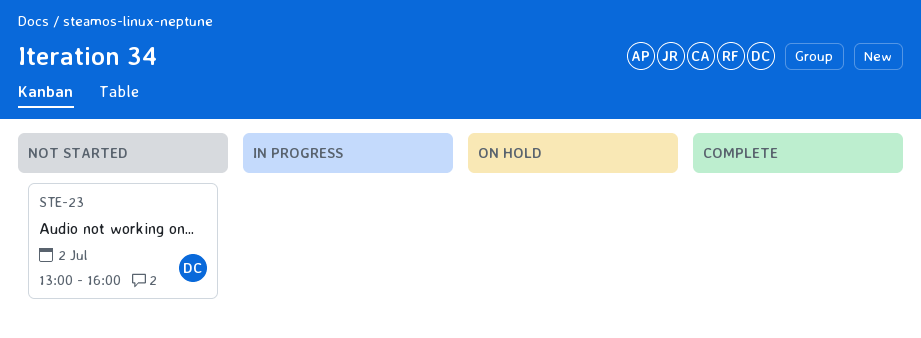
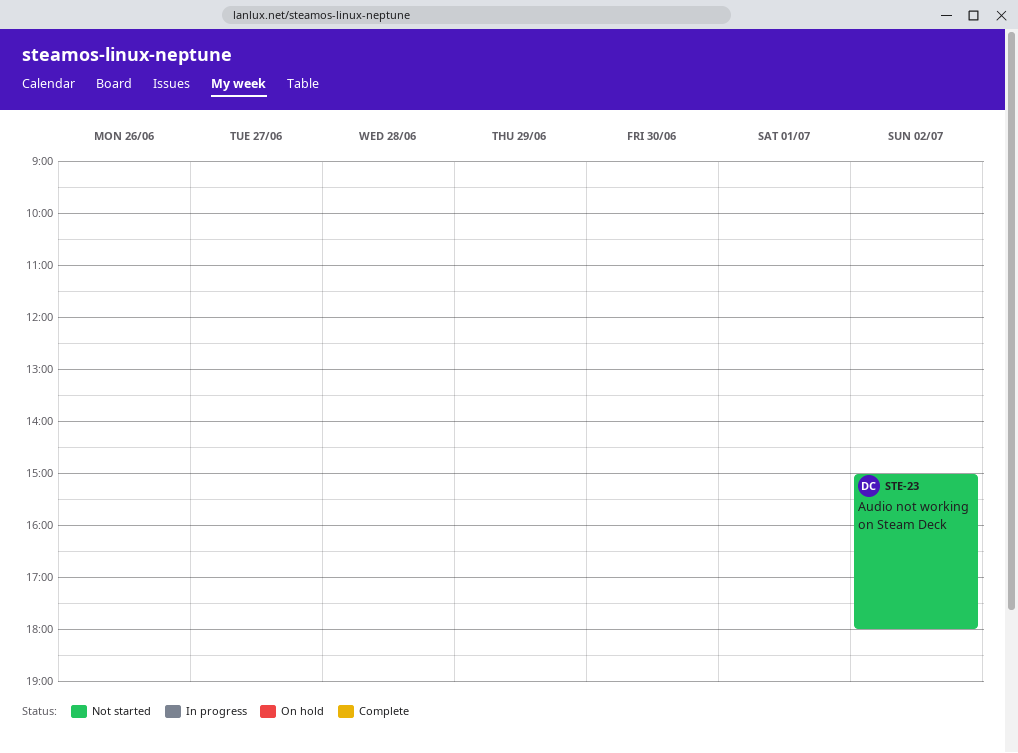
STE-23, begins: 13:00 -> 15:00
STE-23, ends: 16:00 -> 18:00

